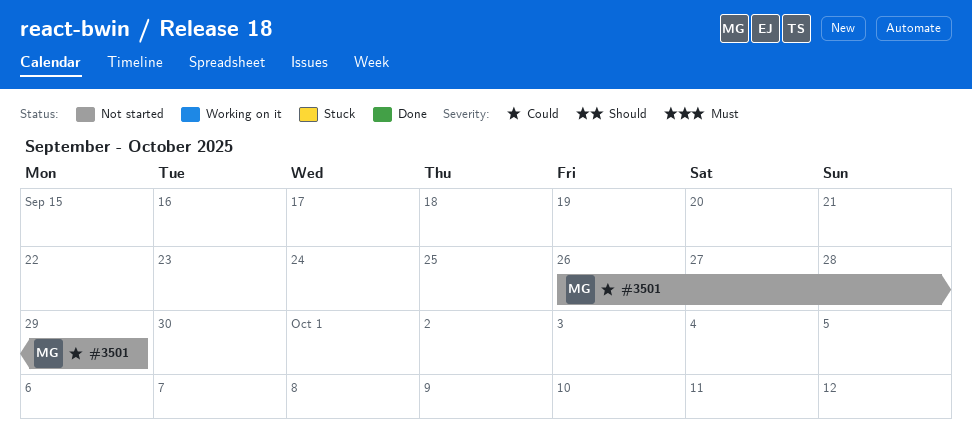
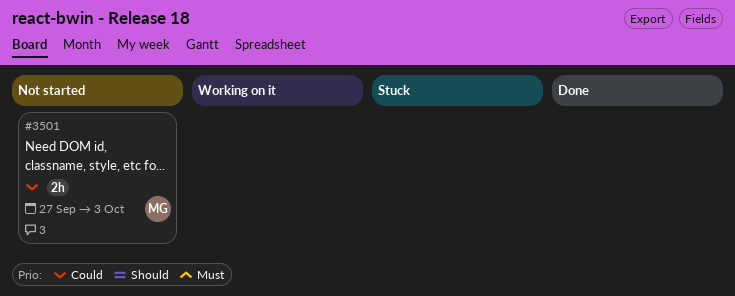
#3501, start: Sep 26 -> Sep 27
#3501, due: Sep 29 -> Oct 3

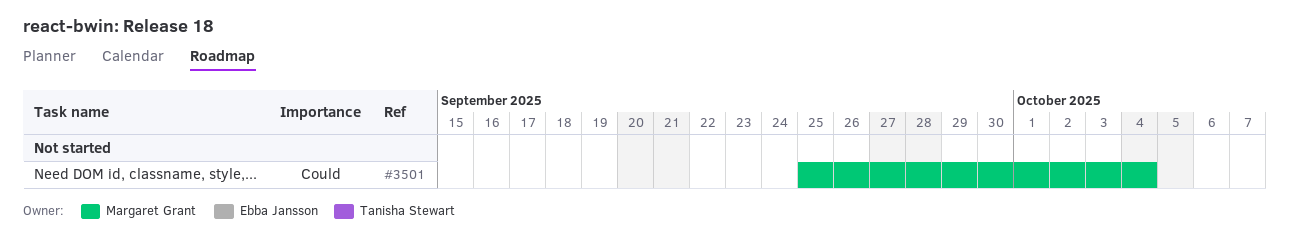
#3501, start: Sep 27 -> Sep 25
#3501, due: Oct 3 -> Oct 4

